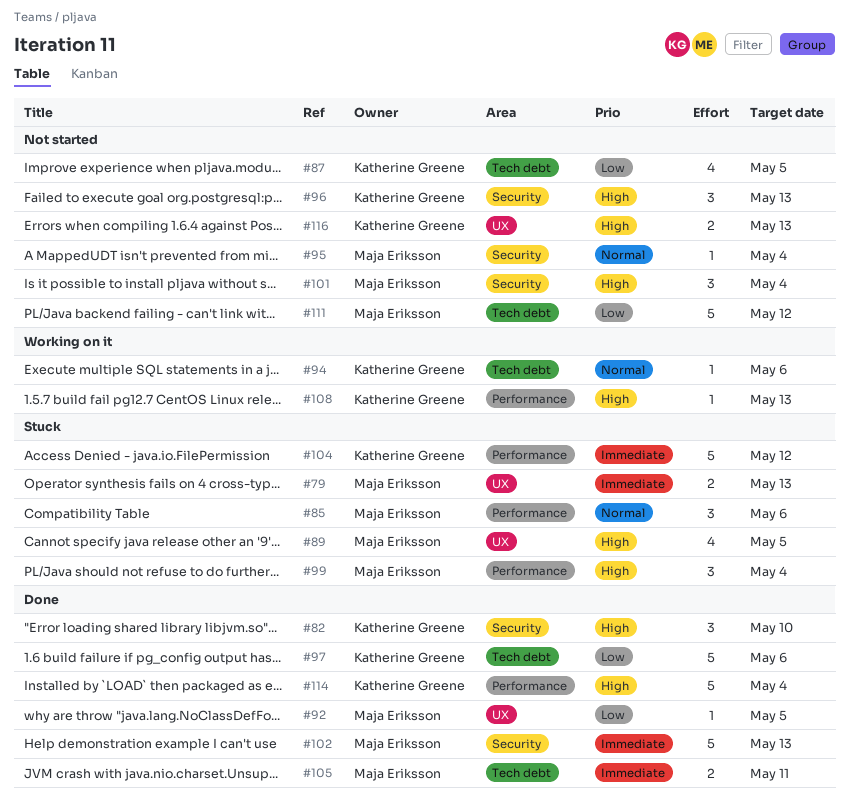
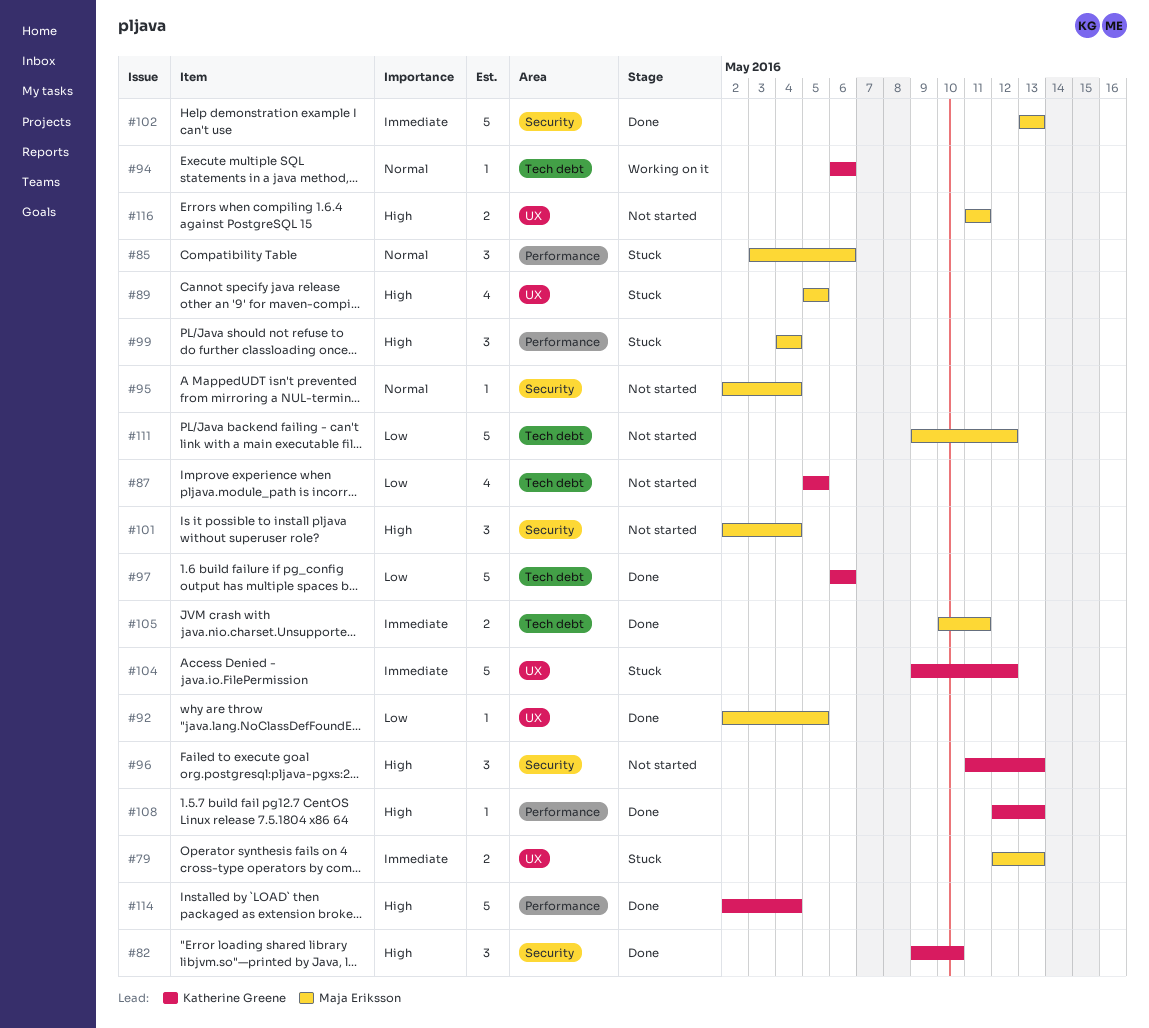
#104, label: Performance -> UX
#108, status: Working on it -> Done
#116, owner: Katherine Greene -> Maja Eriksson
#116, due: May 13 -> May 11

